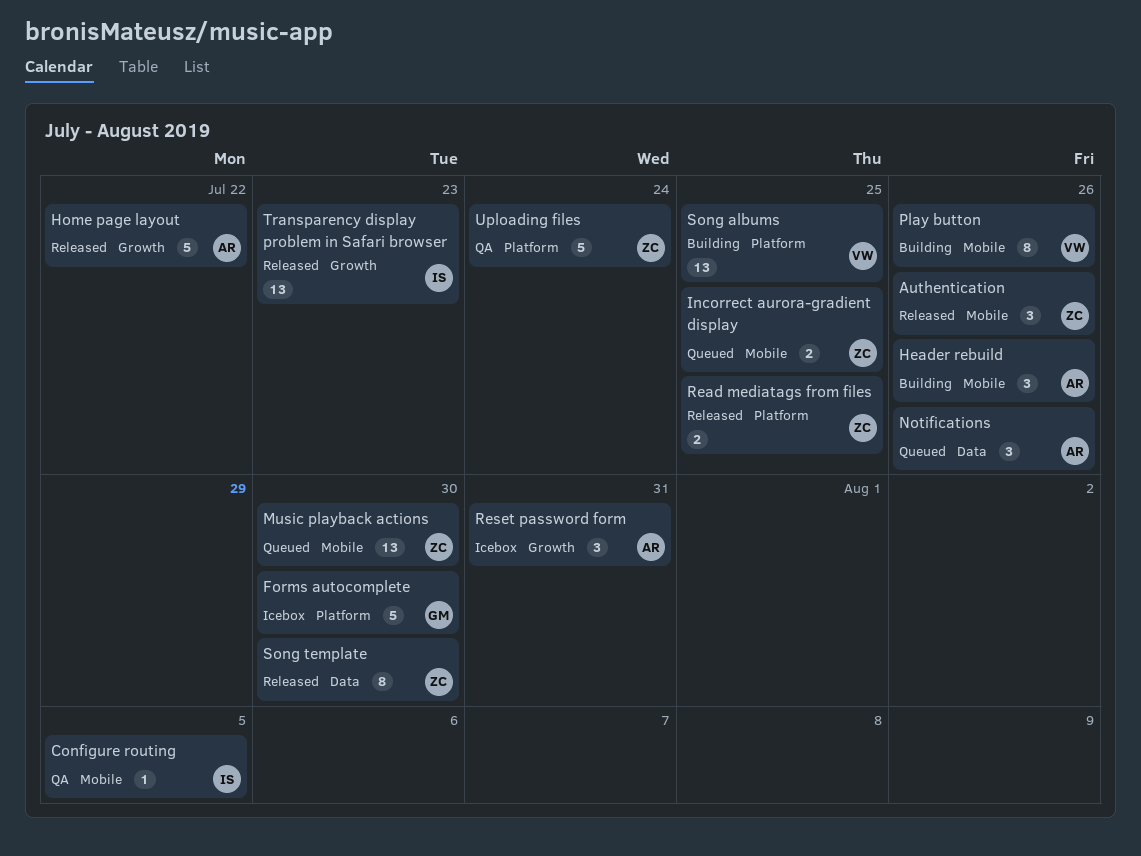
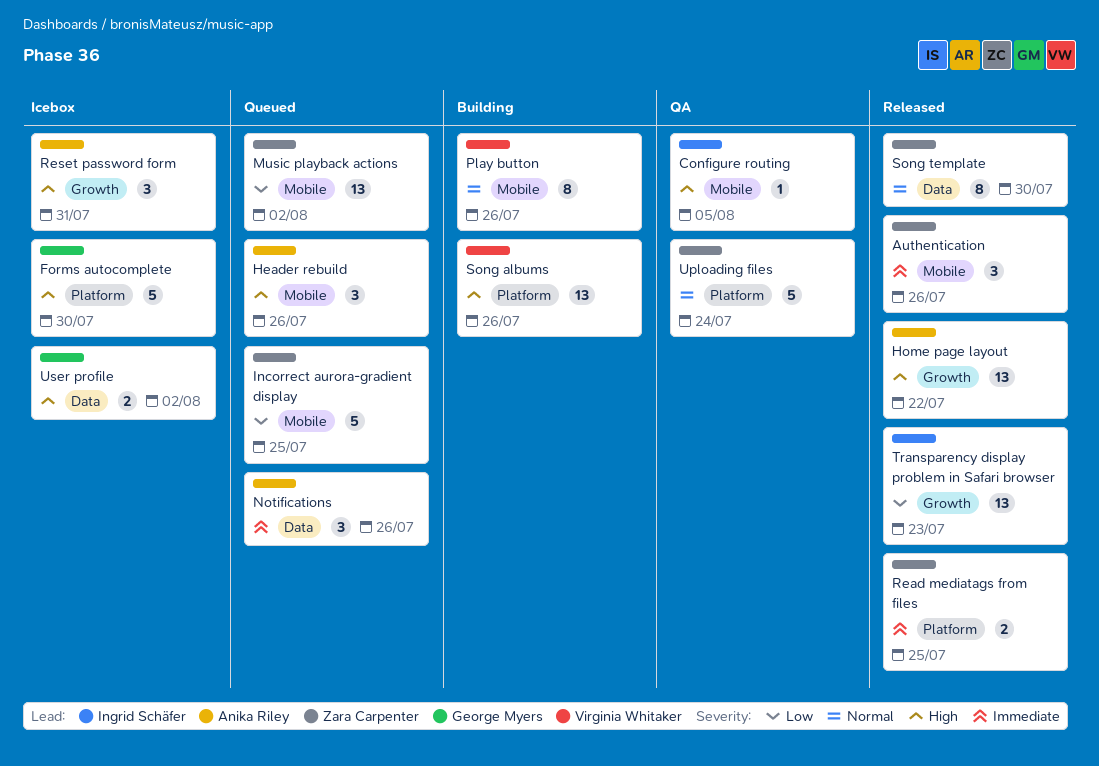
Header rebuild, status: Building -> Queued
Home page layout, estimate: 5 -> 13
Incorrect aurora-gradient display, estimate: 2 -> 5
Music playback actions, due: Jul 30 -> Aug 2
Song albums, due: Jul 25 -> Jul 26
User profile: none -> present

